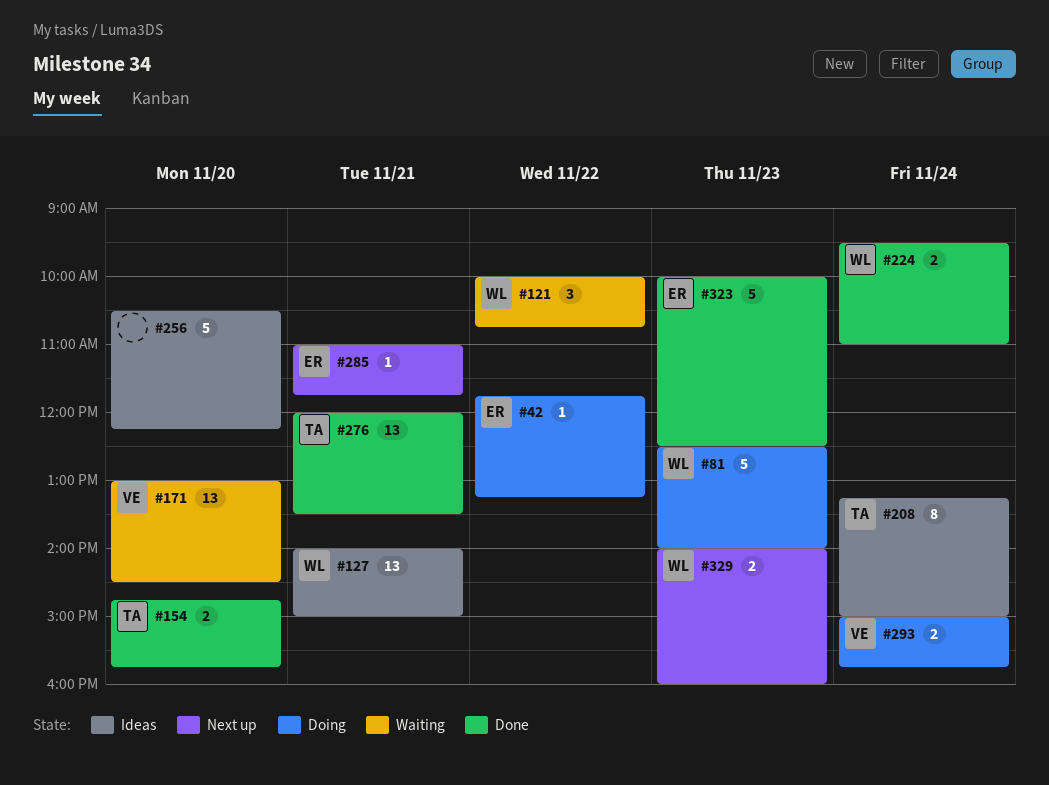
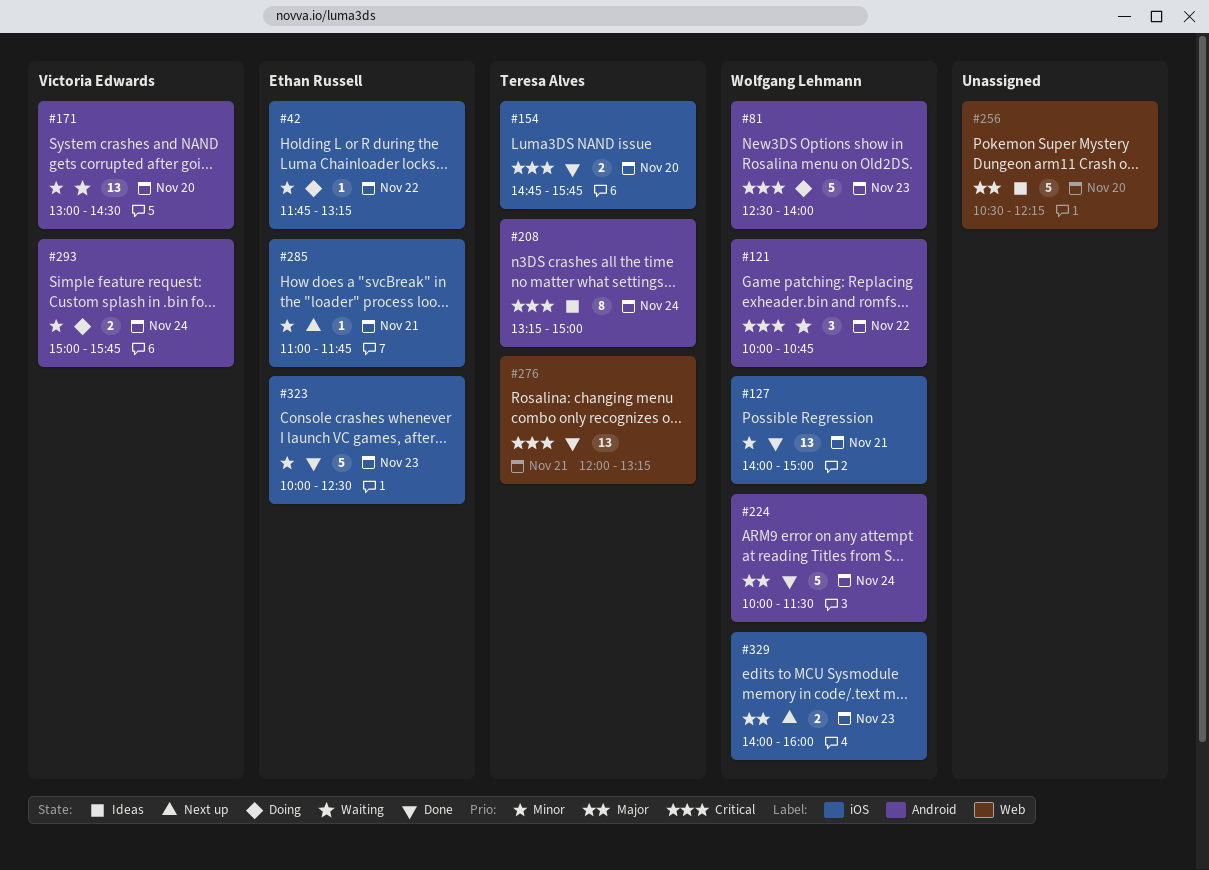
#127, status: Ideas -> Done
#224, estimate: 2 -> 5
#224, begins: 09:30 -> 10:00
#224, ends: 11:00 -> 11:30
#276, ends: 13:30 -> 13:15

